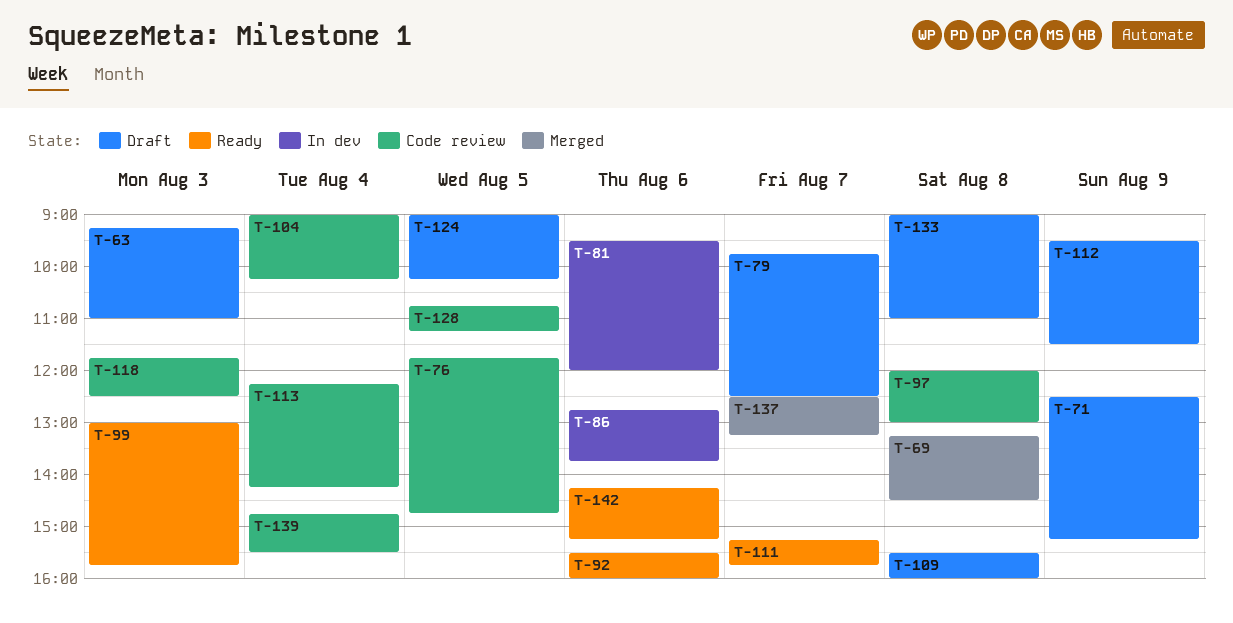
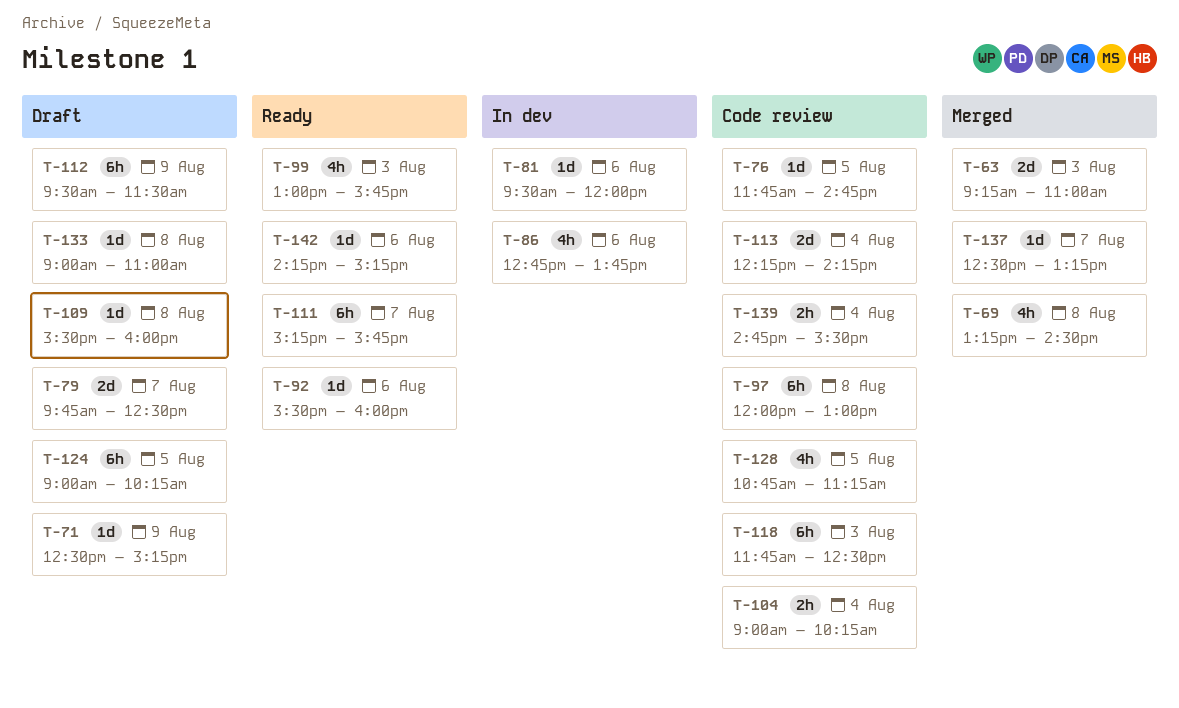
T-63, status: Draft -> Merged

